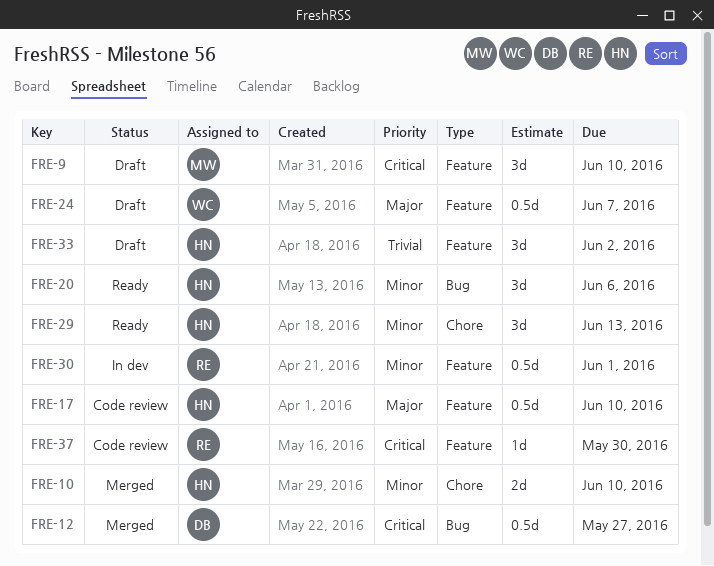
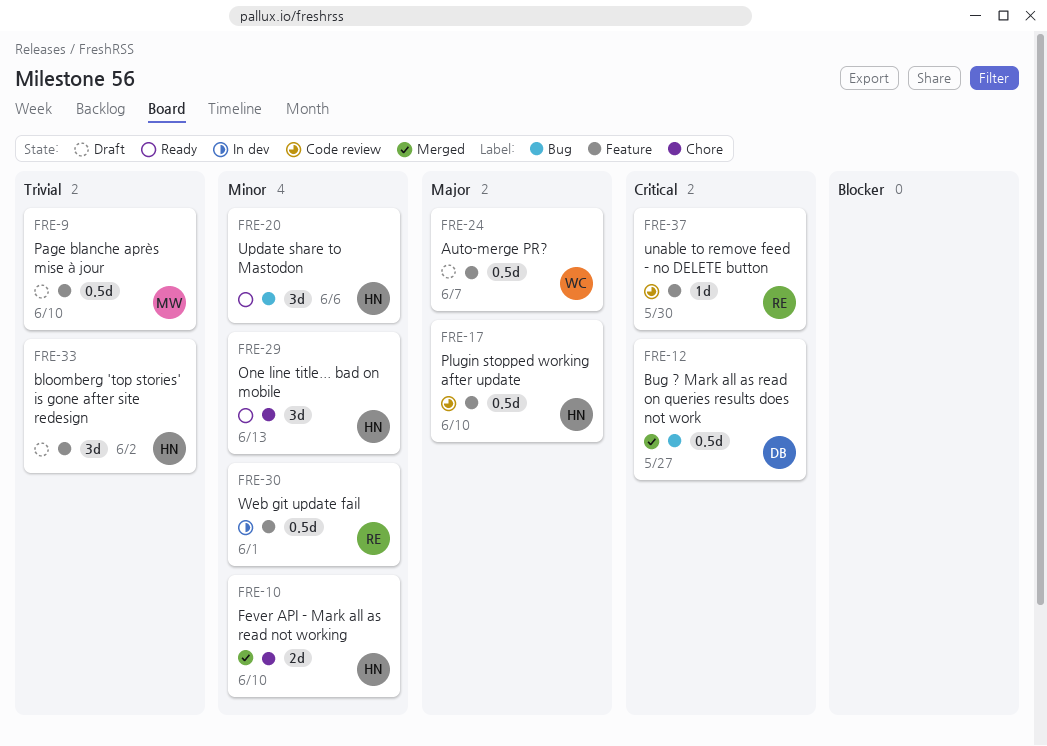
FRE-9, priority: Critical -> Trivial
FRE-9, estimate: 3d -> 0.5d

